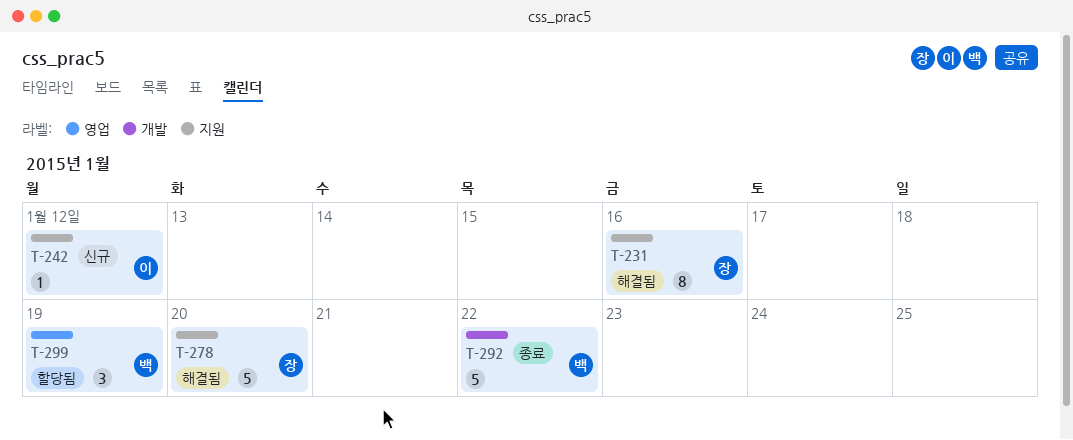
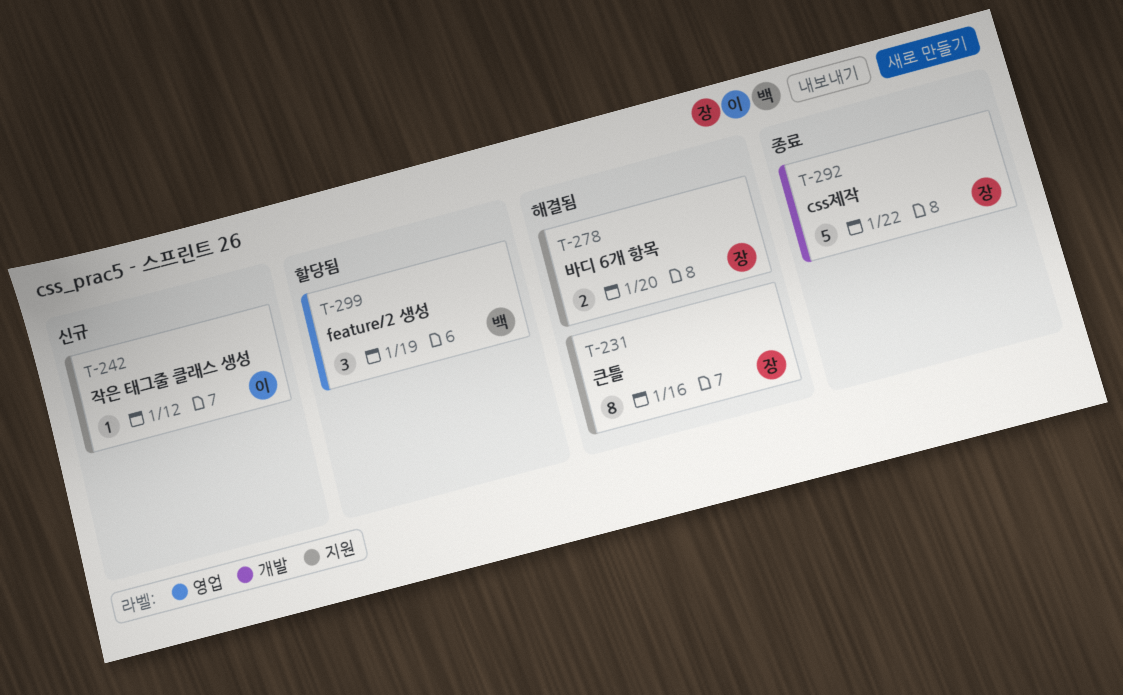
T-278, estimate: 5 -> 2
T-292, owner: 백 -> 장

